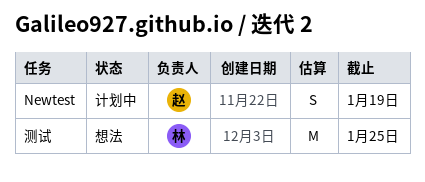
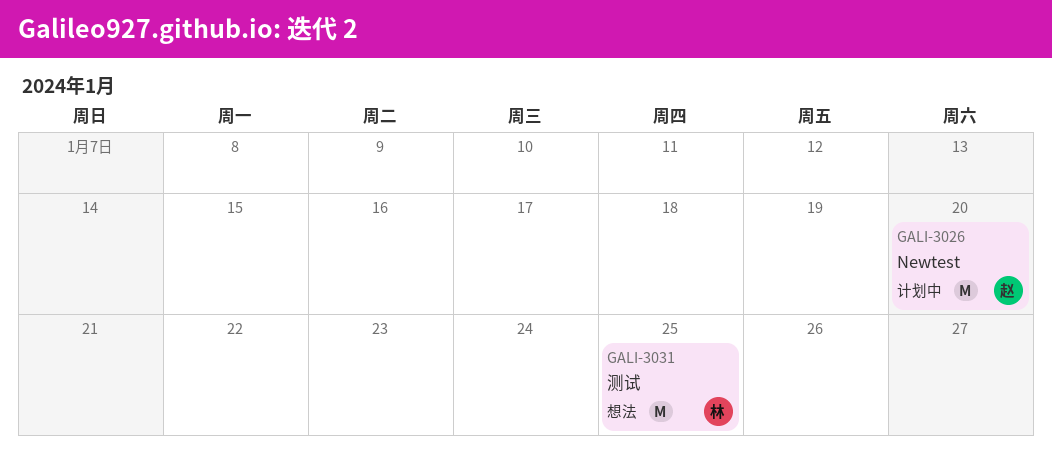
Newtest, estimate: S -> M
Newtest, due: Jan 19 -> Jan 20

